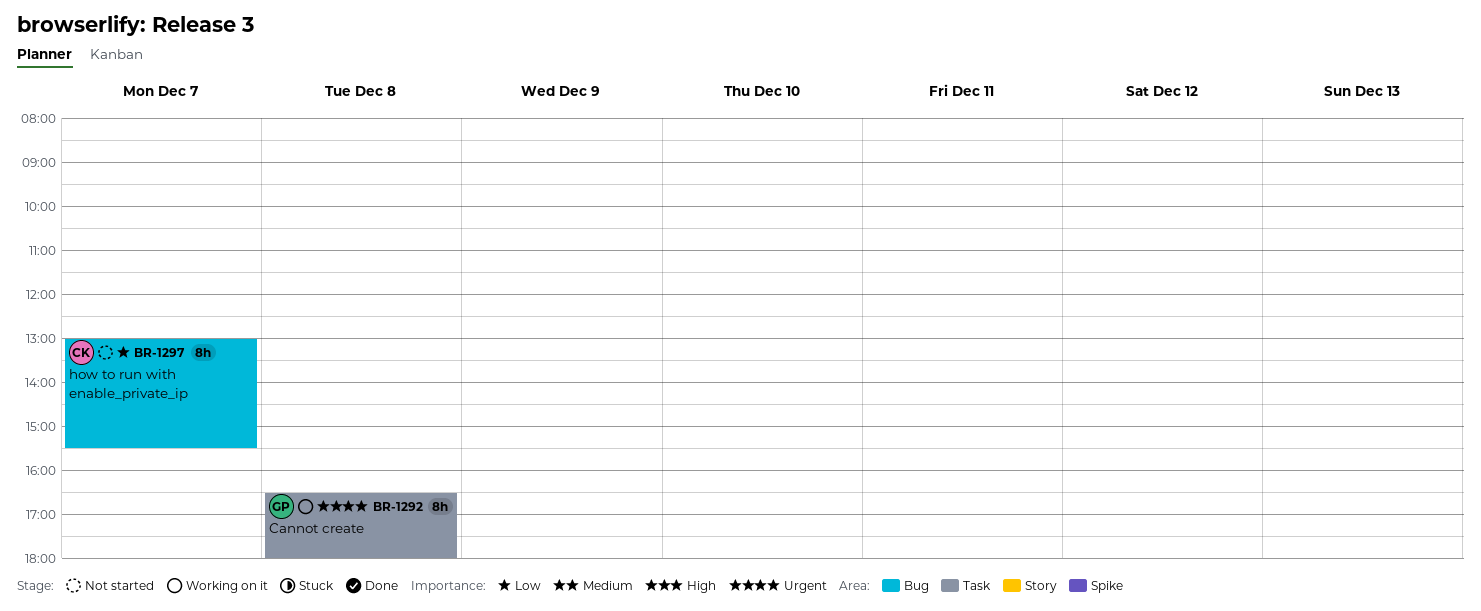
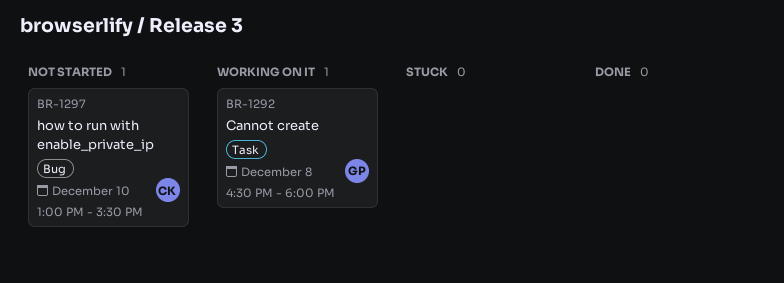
BR-1297, day: Dec 7 -> Dec 10

